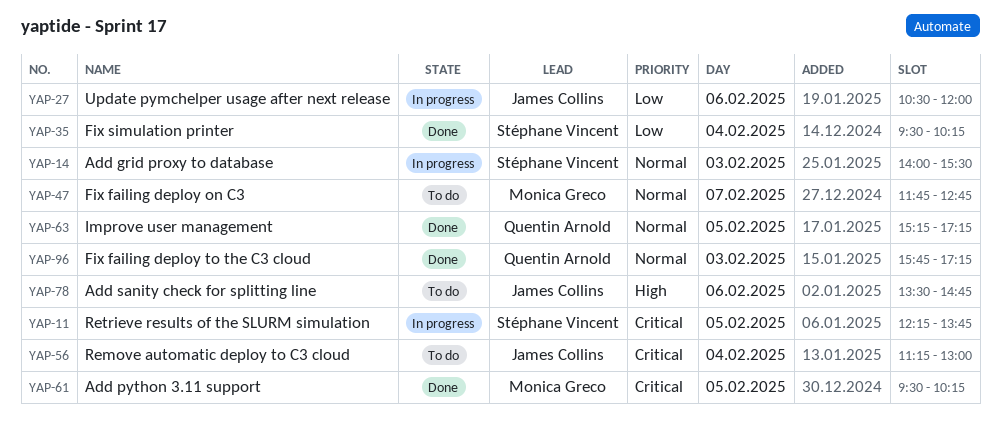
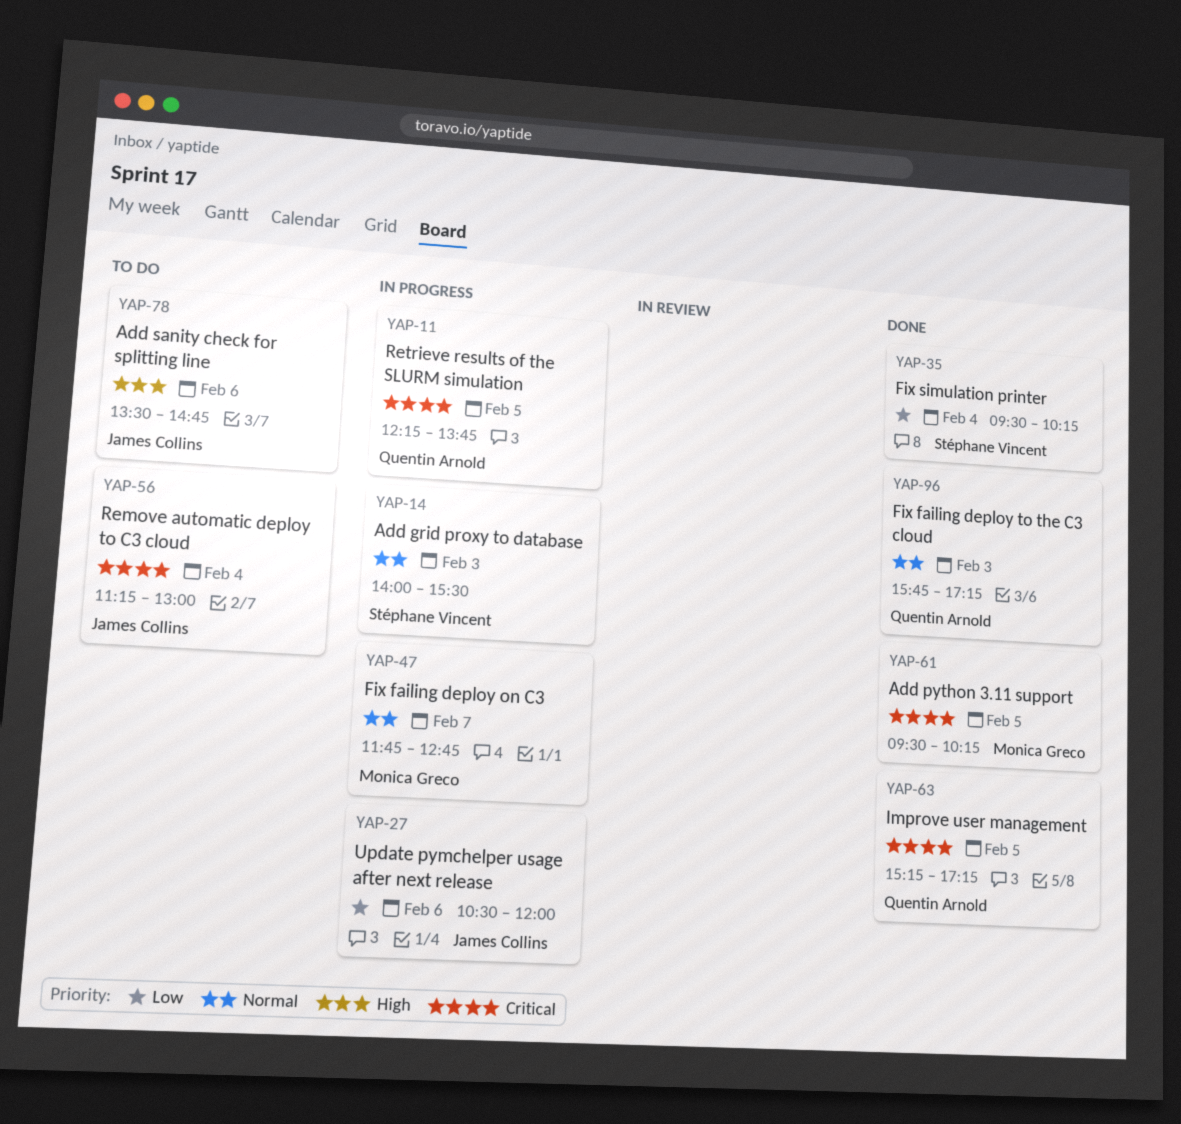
YAP-11, owner: Stéphane Vincent -> Quentin Arnold
YAP-47, status: To do -> In progress
YAP-63, priority: Normal -> Critical

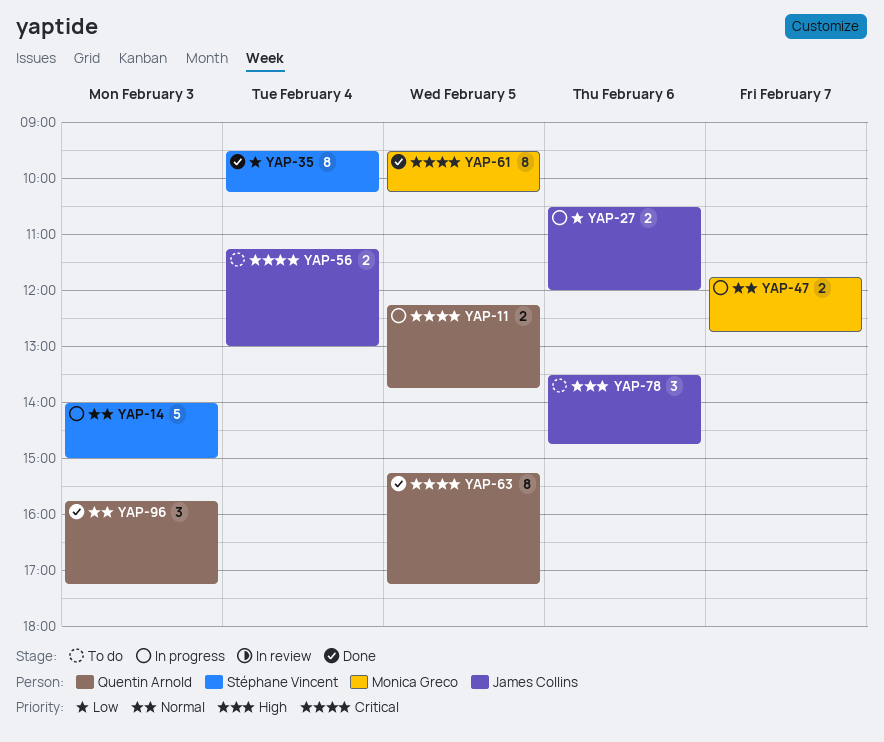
YAP-14, ends: 15:30 -> 15:00

